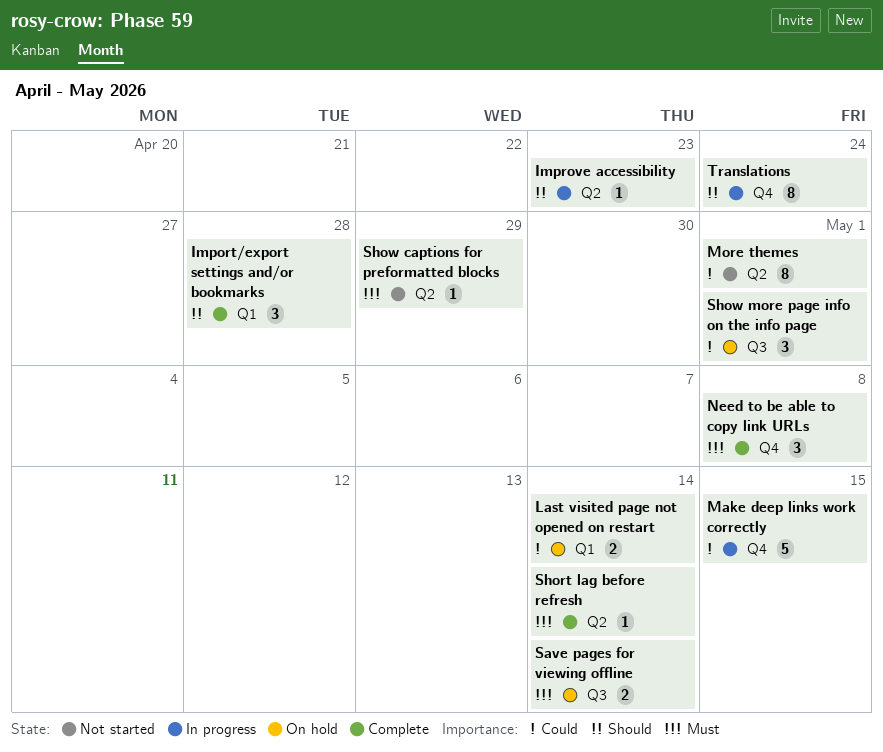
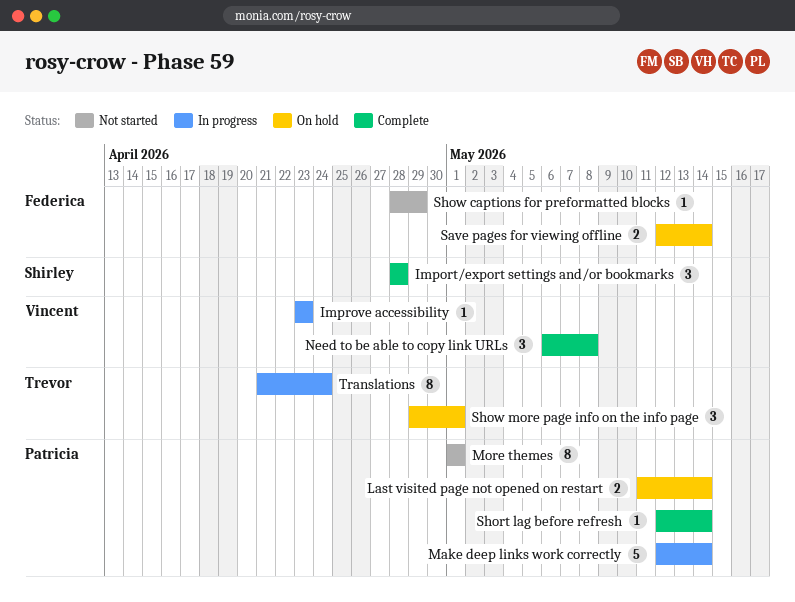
Make deep links work correctly, due: May 15 -> May 14

